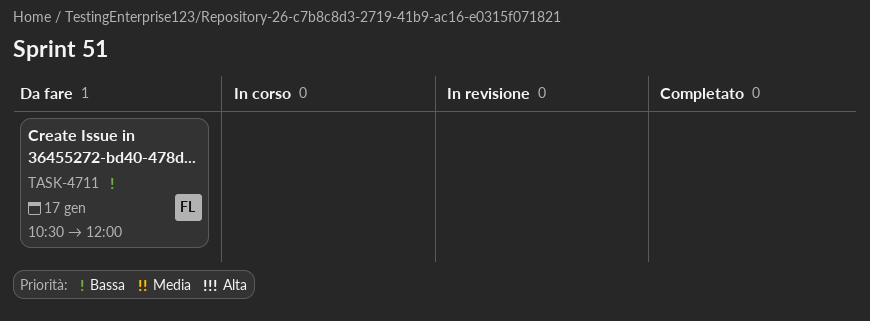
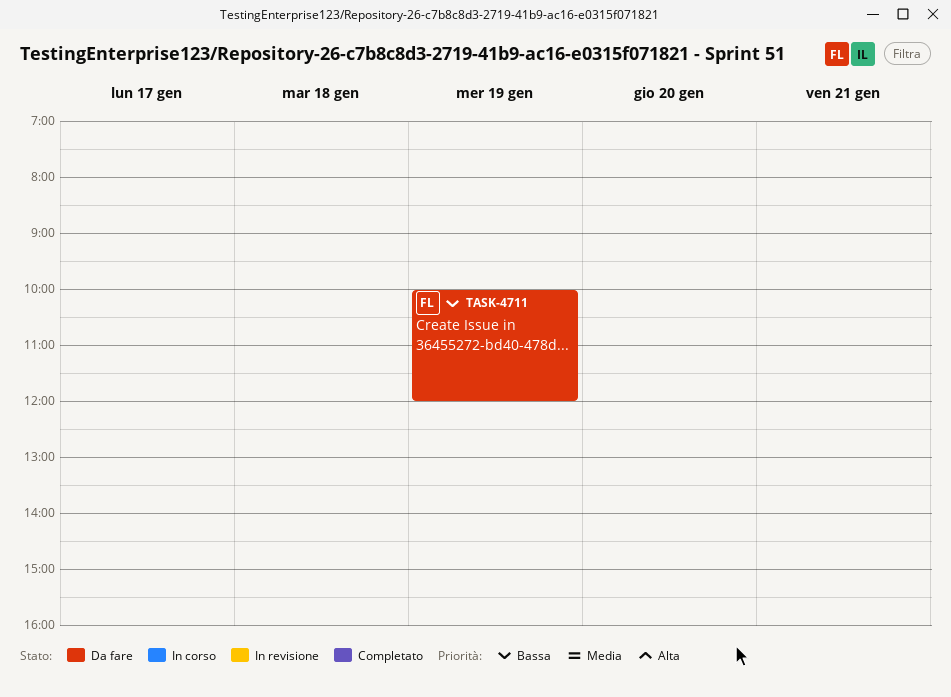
TASK-4711, day: Jan 17 -> Jan 19
TASK-4711, begins: 10:30 -> 10:00

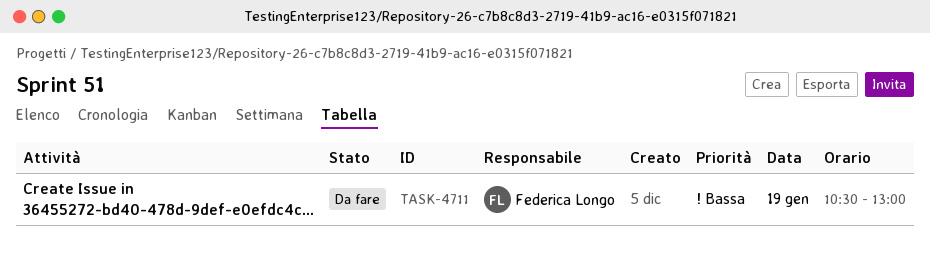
TASK-4711, begins: 10:00 -> 10:30
TASK-4711, ends: 12:00 -> 13:00

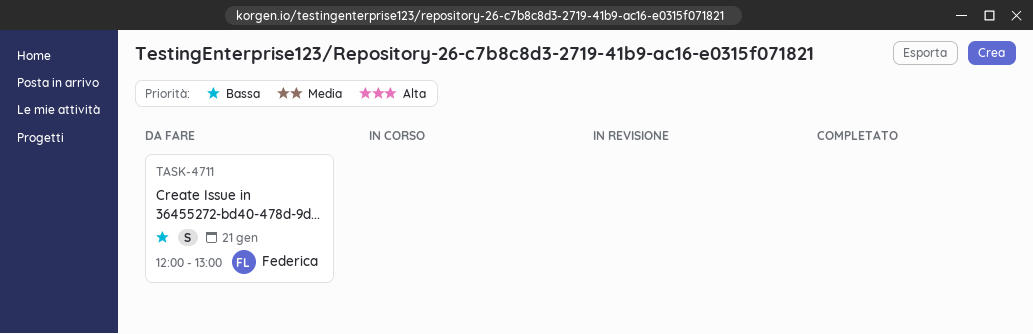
TASK-4711, day: Jan 19 -> Jan 21
TASK-4711, begins: 10:30 -> 12:00

